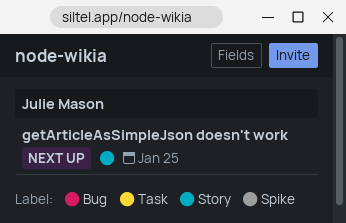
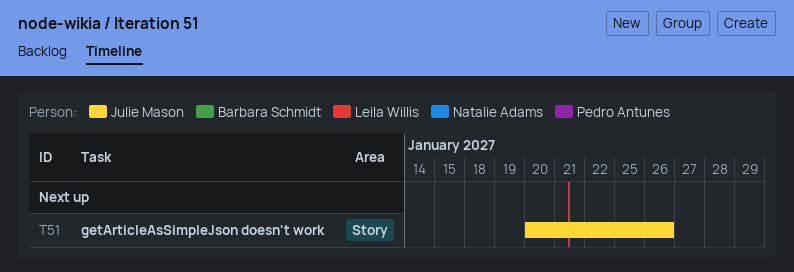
getArticleAsSimpleJson doesn't work, due: Jan 25 -> Jan 26

